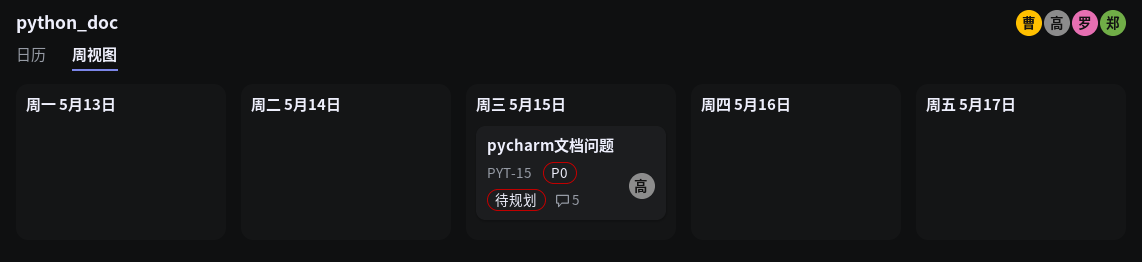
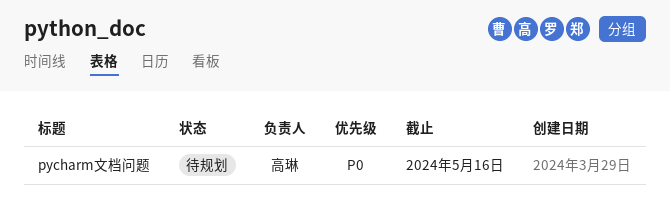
pycharm文档问题, due: May 15 -> May 16

